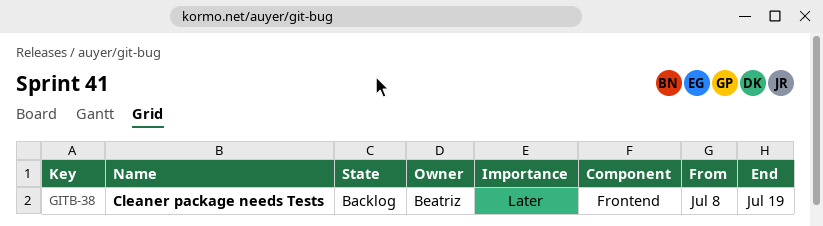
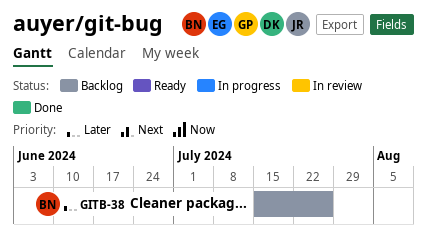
GITB-38, start: Jul 8 -> Jul 15
GITB-38, due: Jul 19 -> Jul 26

